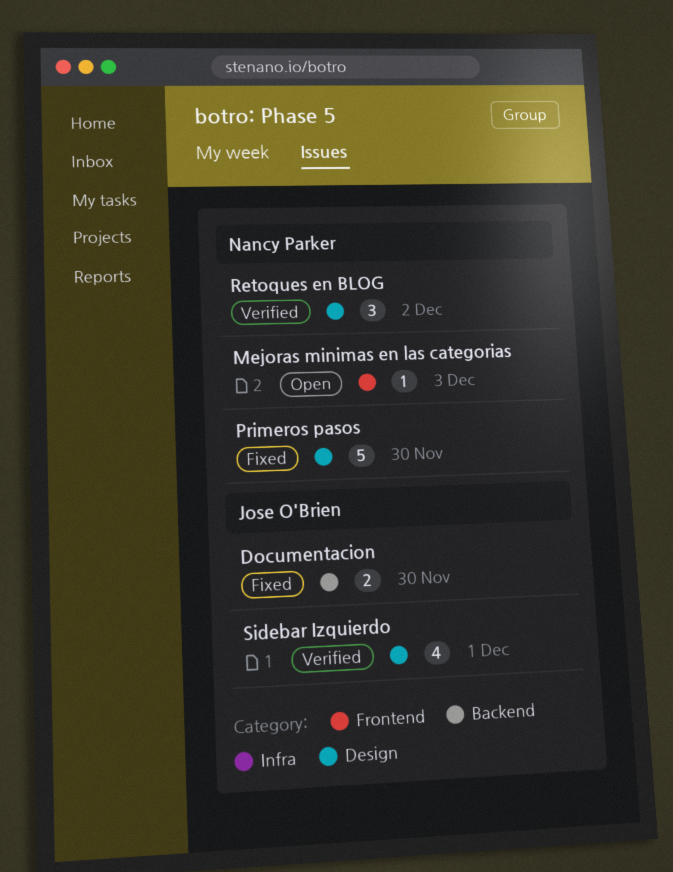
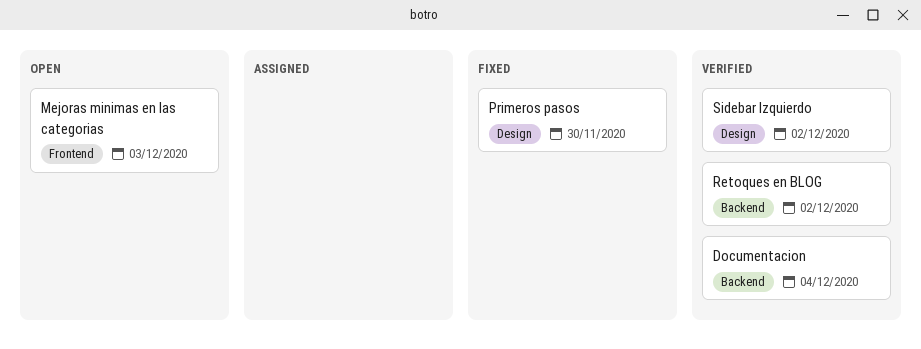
Documentacion, status: Fixed -> Verified
Documentacion, due: Nov 30 -> Dec 4
Retoques en BLOG, label: Design -> Backend
Sidebar Izquierdo, due: Dec 1 -> Dec 2

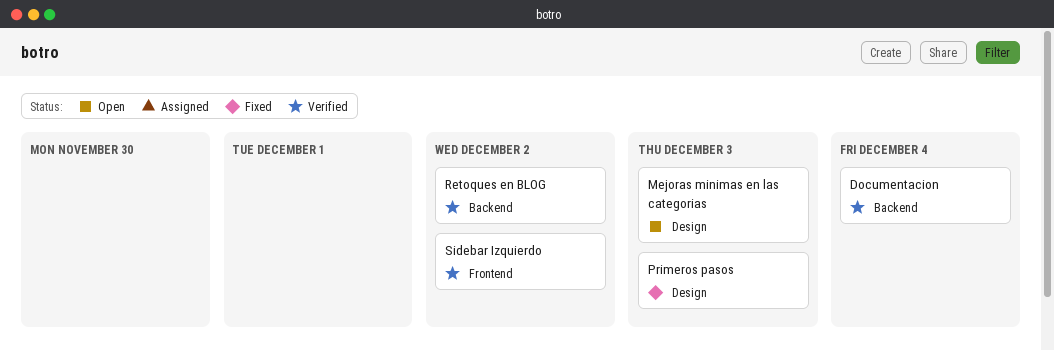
Mejoras minimas en las categorias, label: Frontend -> Design
Primeros pasos, due: Nov 30 -> Dec 3
Sidebar Izquierdo, label: Design -> Frontend

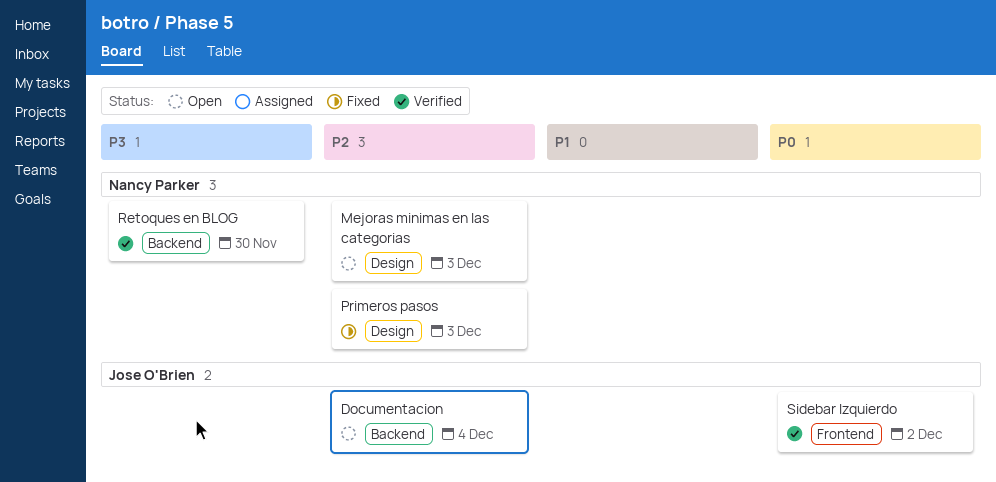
Documentacion, status: Verified -> Open
Retoques en BLOG, due: Dec 2 -> Nov 30

